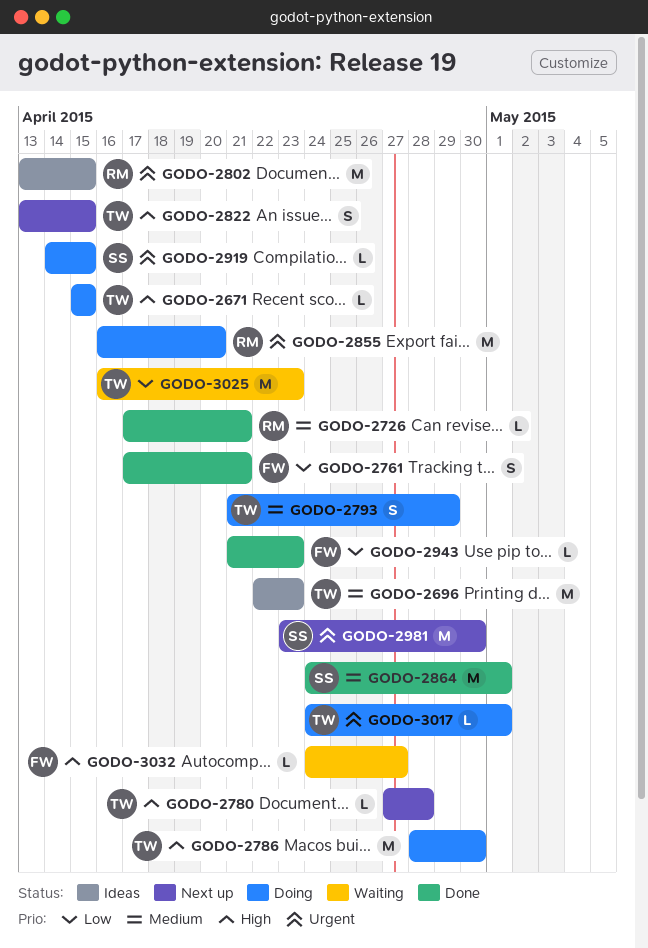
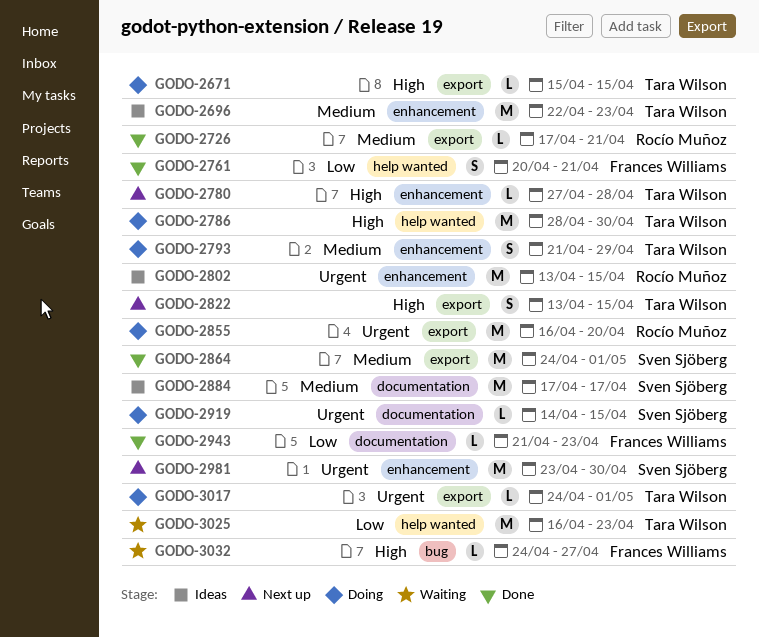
GODO-2761, start: Apr 17 -> Apr 20
GODO-2884: none -> present

